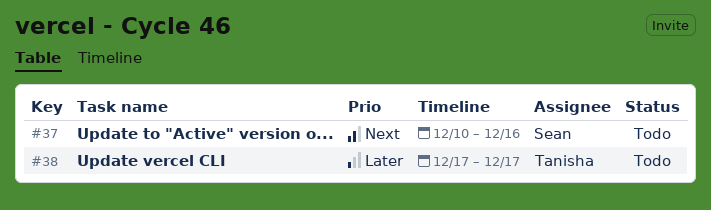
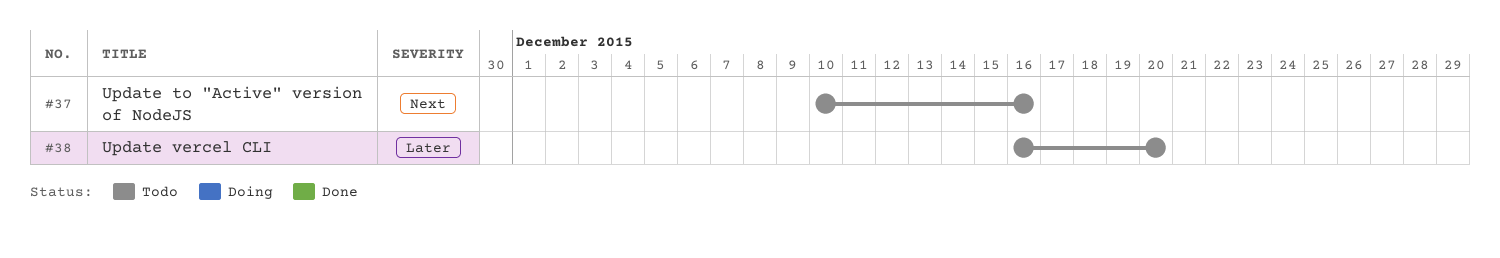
#38, start: Dec 17 -> Dec 16
#38, due: Dec 17 -> Dec 20

